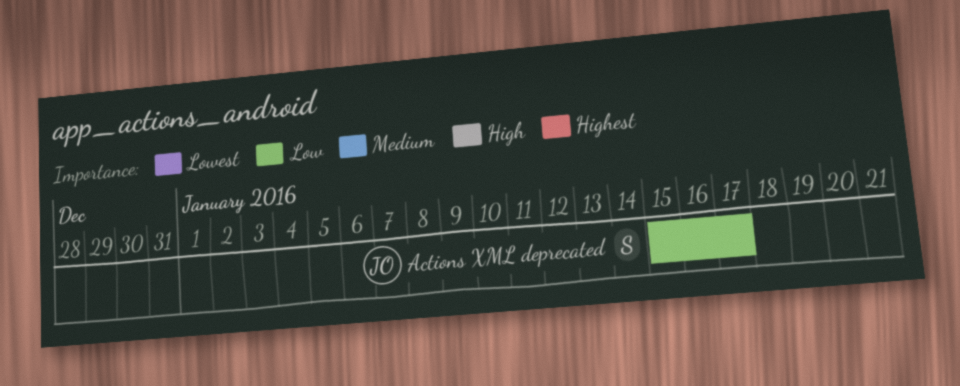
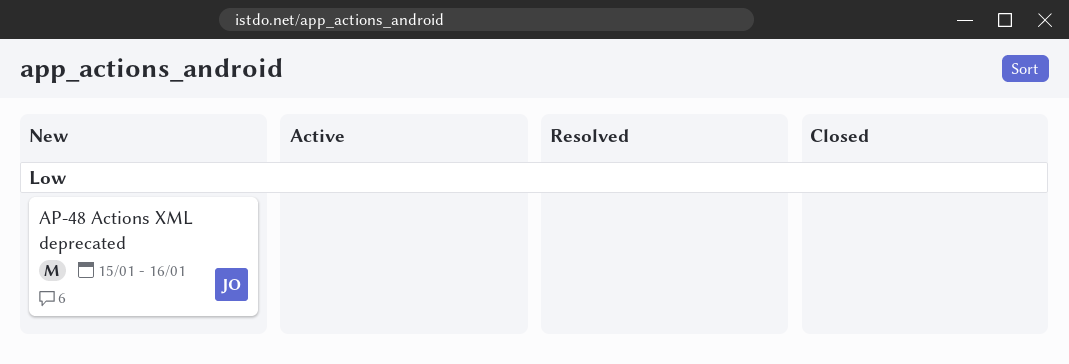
Actions XML deprecated, estimate: S -> M
Actions XML deprecated, due: Jan 17 -> Jan 16

